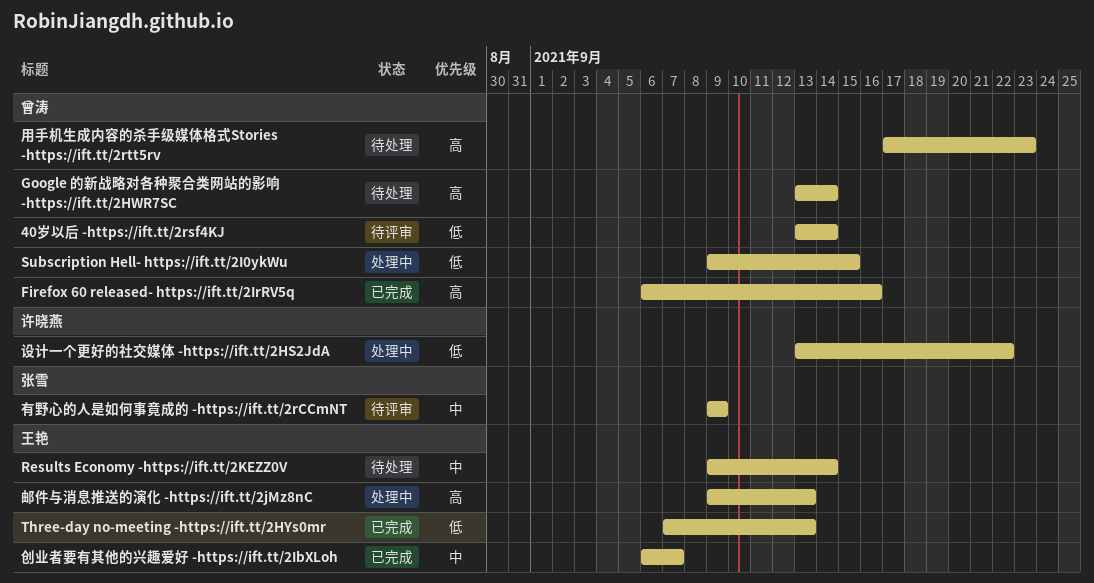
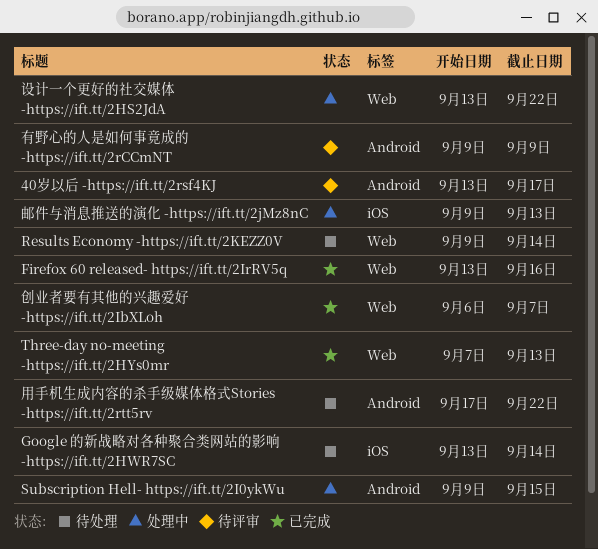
40岁以后 -https://ift.tt/2rsf4KJ, due: Sep 14 -> Sep 17
Firefox 60 released- https://ift.tt/2IrRV5q, start: Sep 6 -> Sep 13
用手机生成内容的杀手级媒体格式Stories -https://ift.tt/2rtt5rv, due: Sep 23 -> Sep 22

